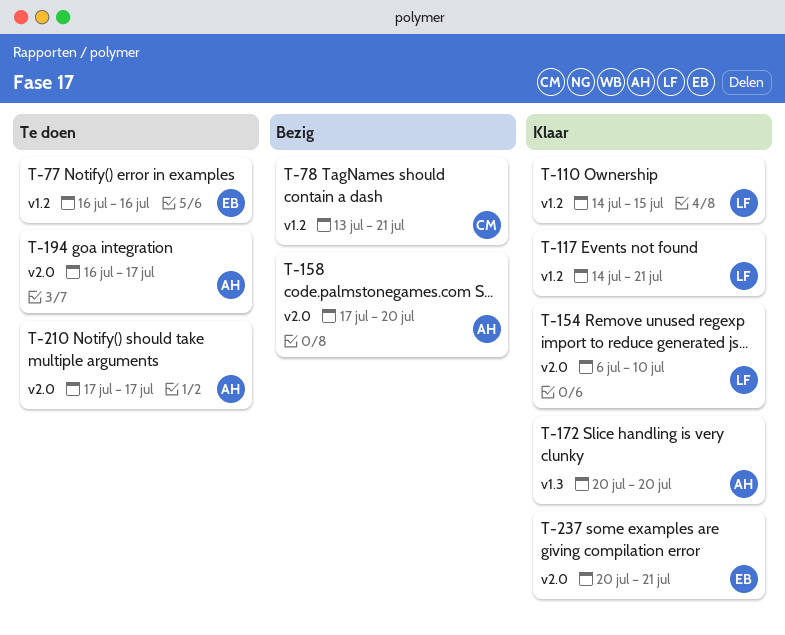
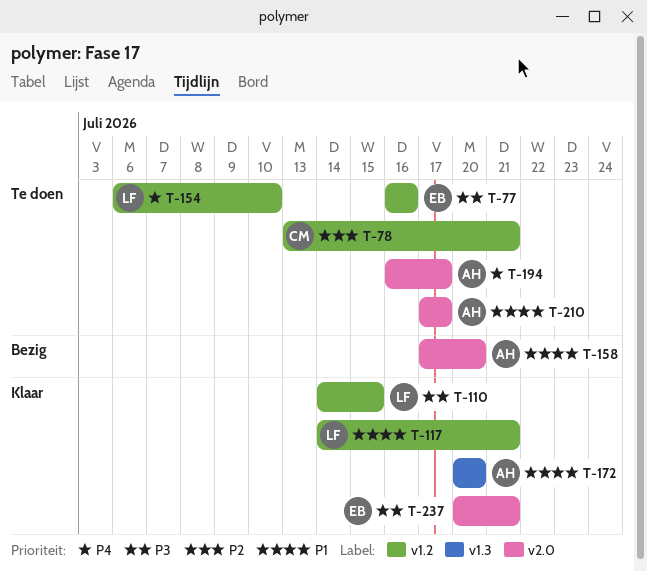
T-78, status: Bezig -> Te doen
T-154, status: Klaar -> Te doen
T-154, label: v2.0 -> v1.2

